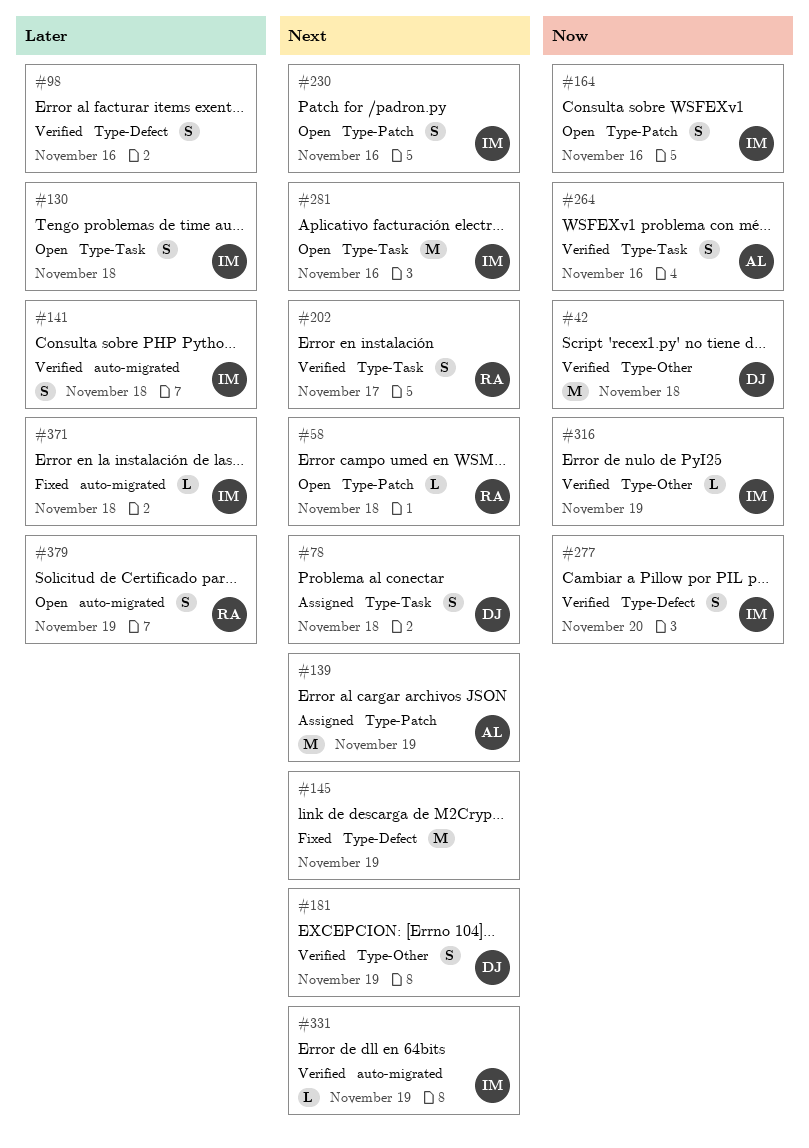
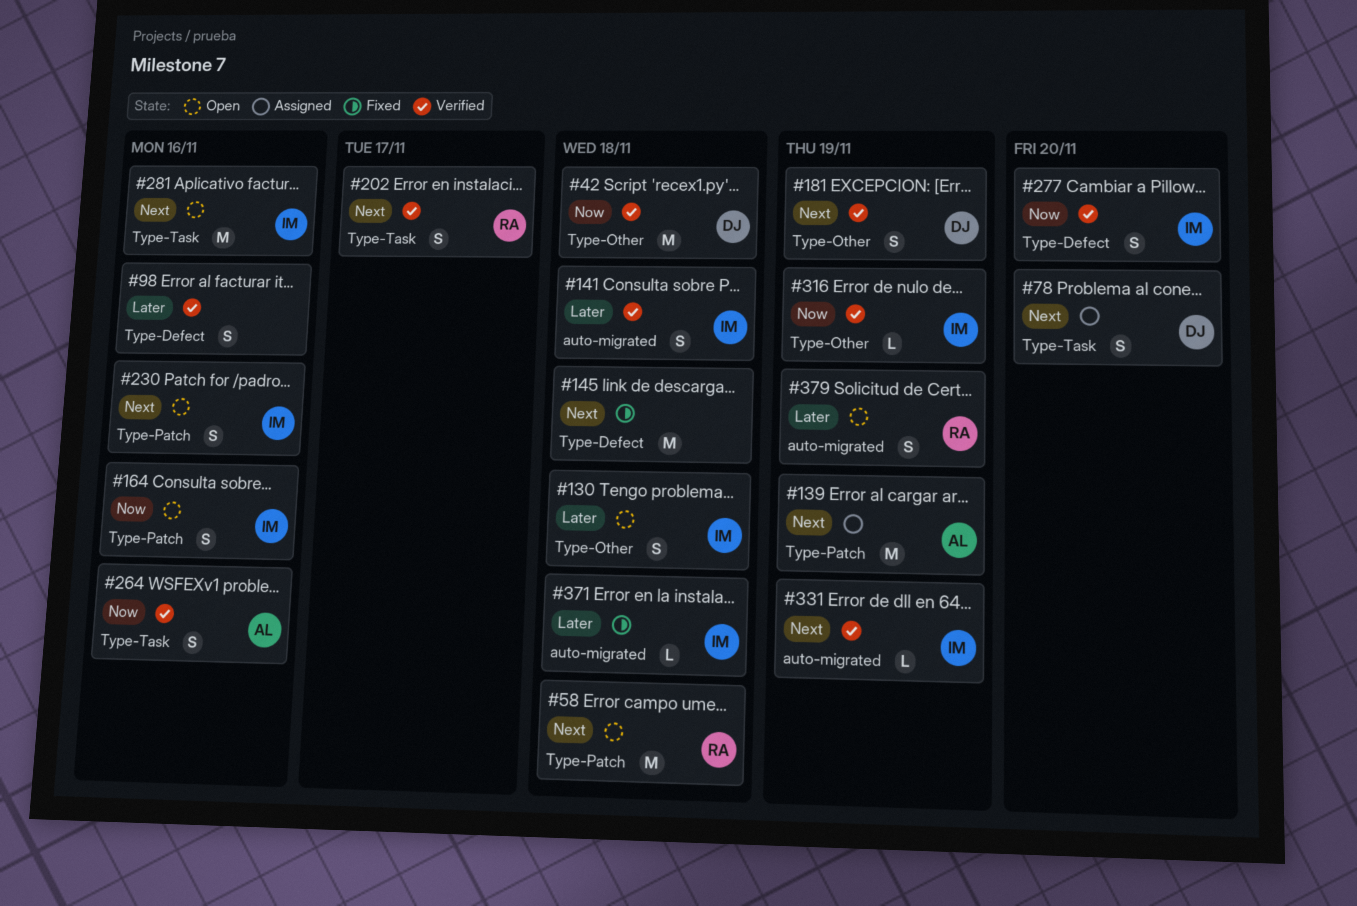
#58, estimate: L -> M
#78, due: Nov 18 -> Nov 20
#130, label: Type-Task -> Type-Other
#145, due: Nov 19 -> Nov 18

